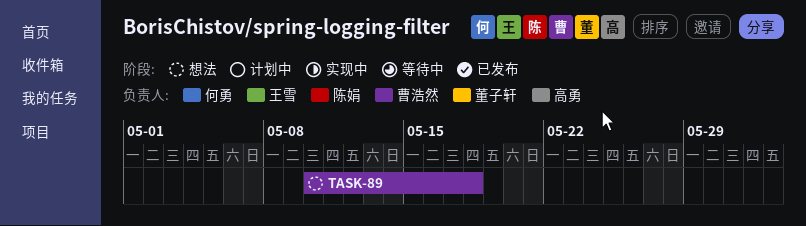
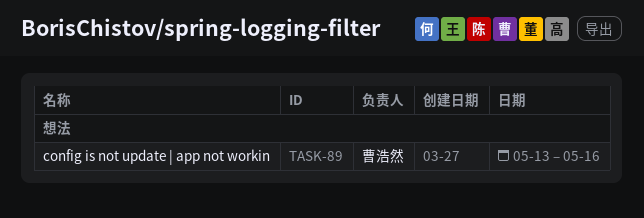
TASK-89, start: May 10 -> May 13
TASK-89, due: May 18 -> May 16

